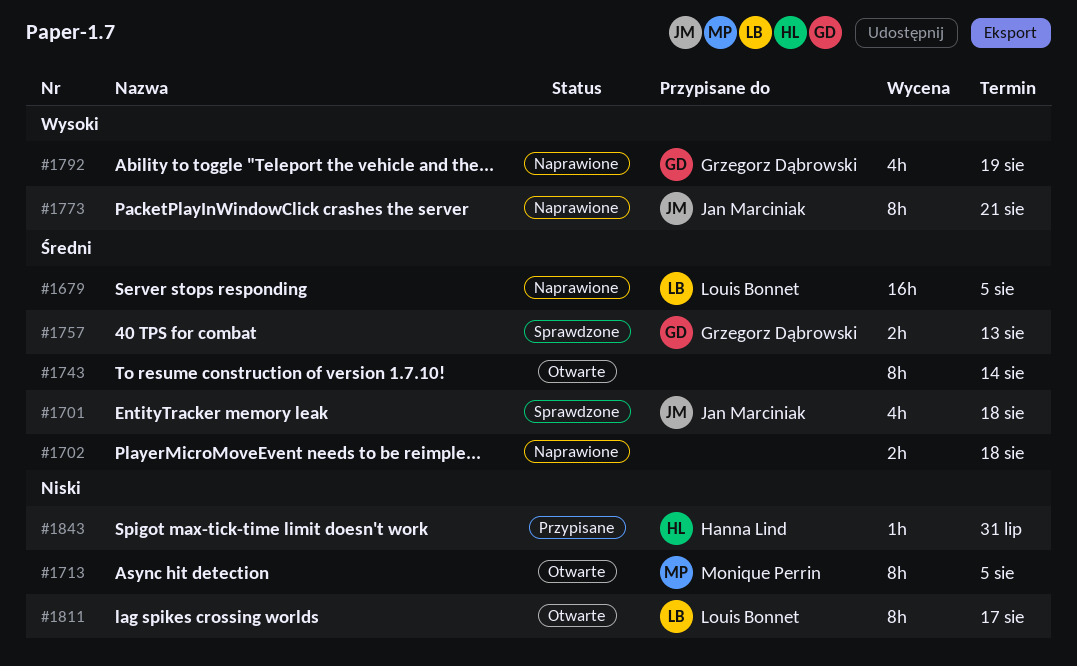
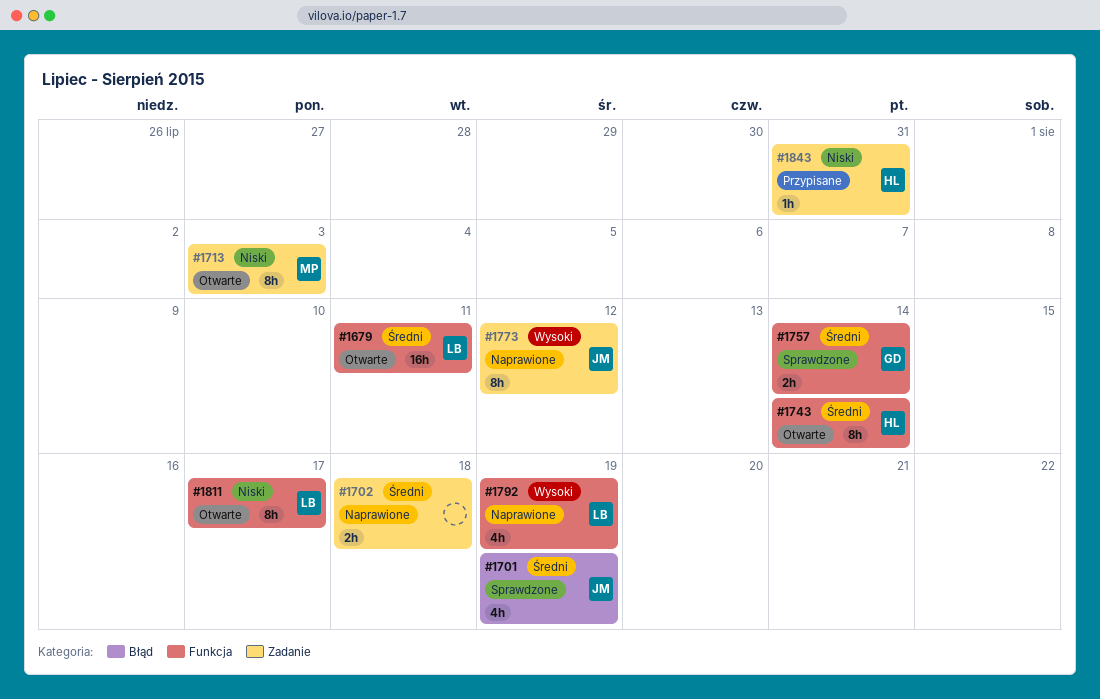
#1679, status: Naprawione -> Otwarte
#1679, due: Aug 5 -> Aug 11
#1701, due: Aug 18 -> Aug 19
#1713, due: Aug 5 -> Aug 3
#1743, owner: none -> Hanna Lind
#1757, due: Aug 13 -> Aug 14
#1773, due: Aug 21 -> Aug 12
#1792, owner: Grzegorz Dąbrowski -> Louis Bonnet

